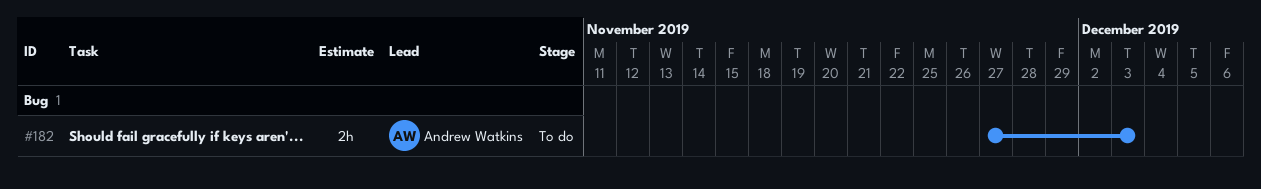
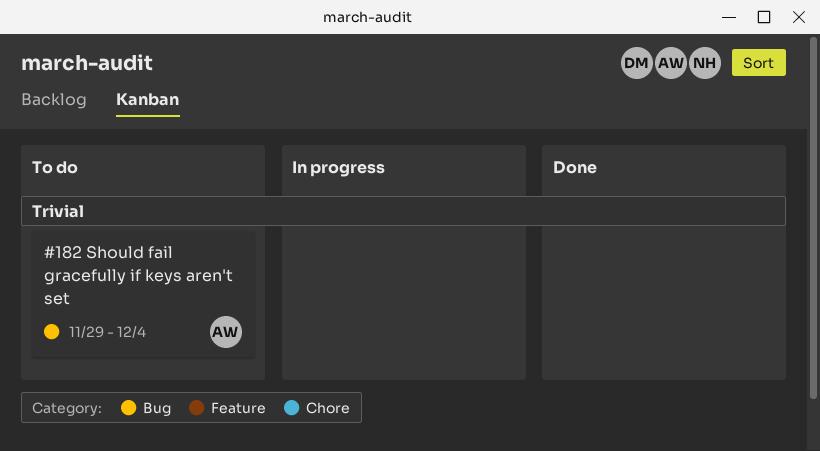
#182, start: Nov 27 -> Nov 29
#182, due: Dec 3 -> Dec 4

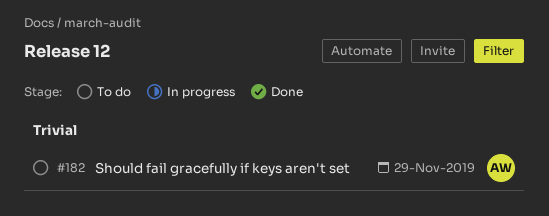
#182, due: Dec 4 -> Nov 29

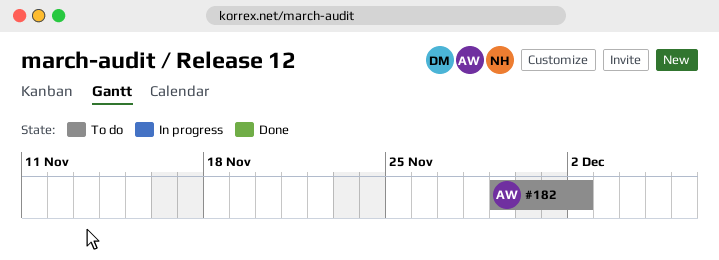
#182, due: Nov 29 -> Dec 2

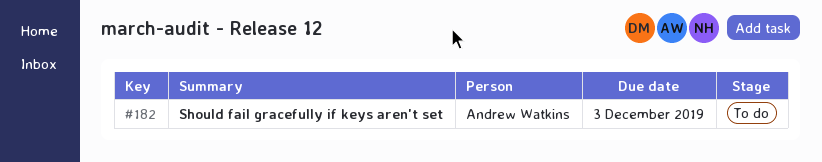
#182, due: Dec 2 -> Dec 3

